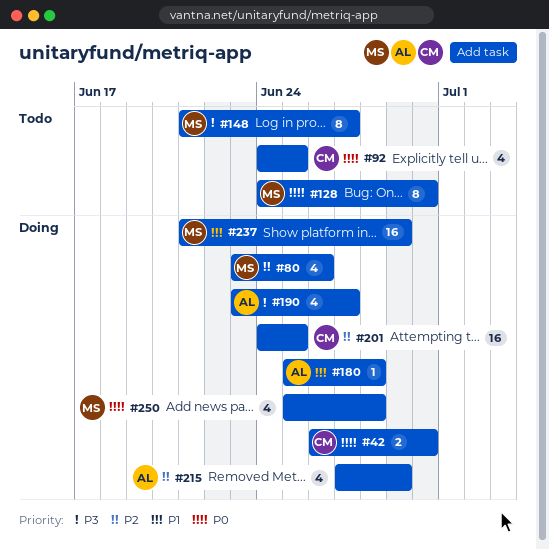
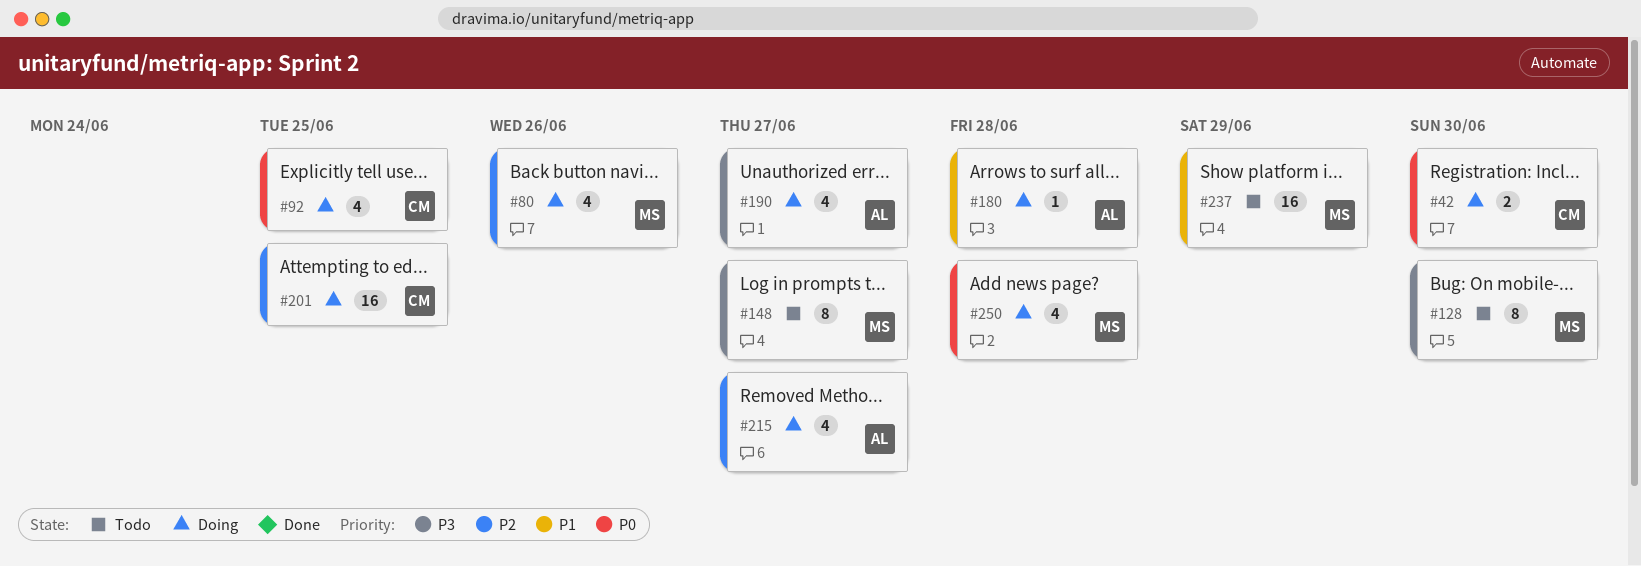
#92, status: Todo -> Doing
#128, priority: P0 -> P3
#215, due: Jun 29 -> Jun 27
#237, status: Doing -> Todo

